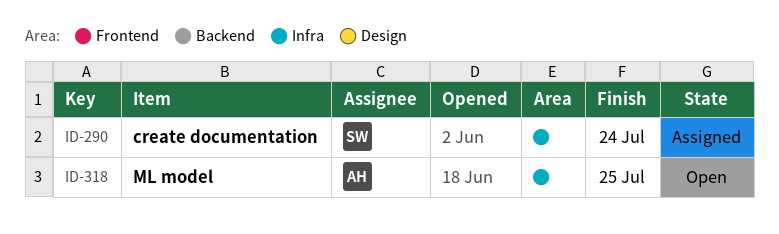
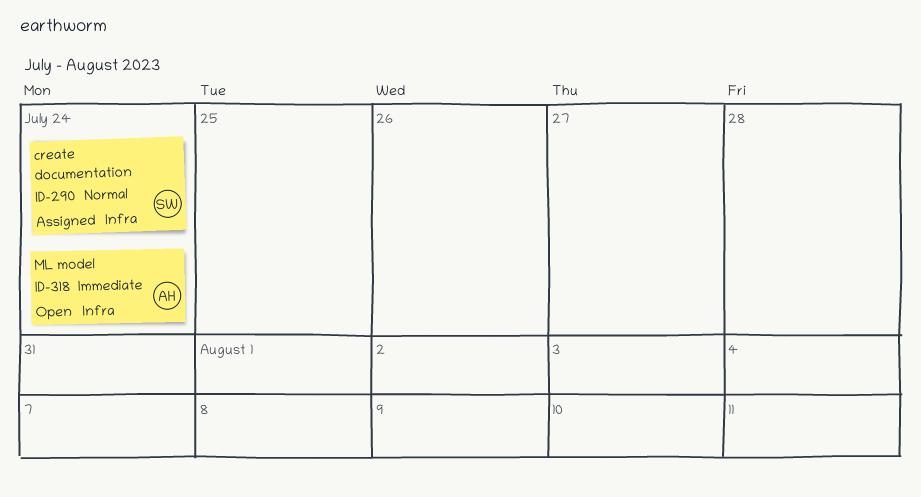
ID-318, due: Jul 25 -> Jul 24

